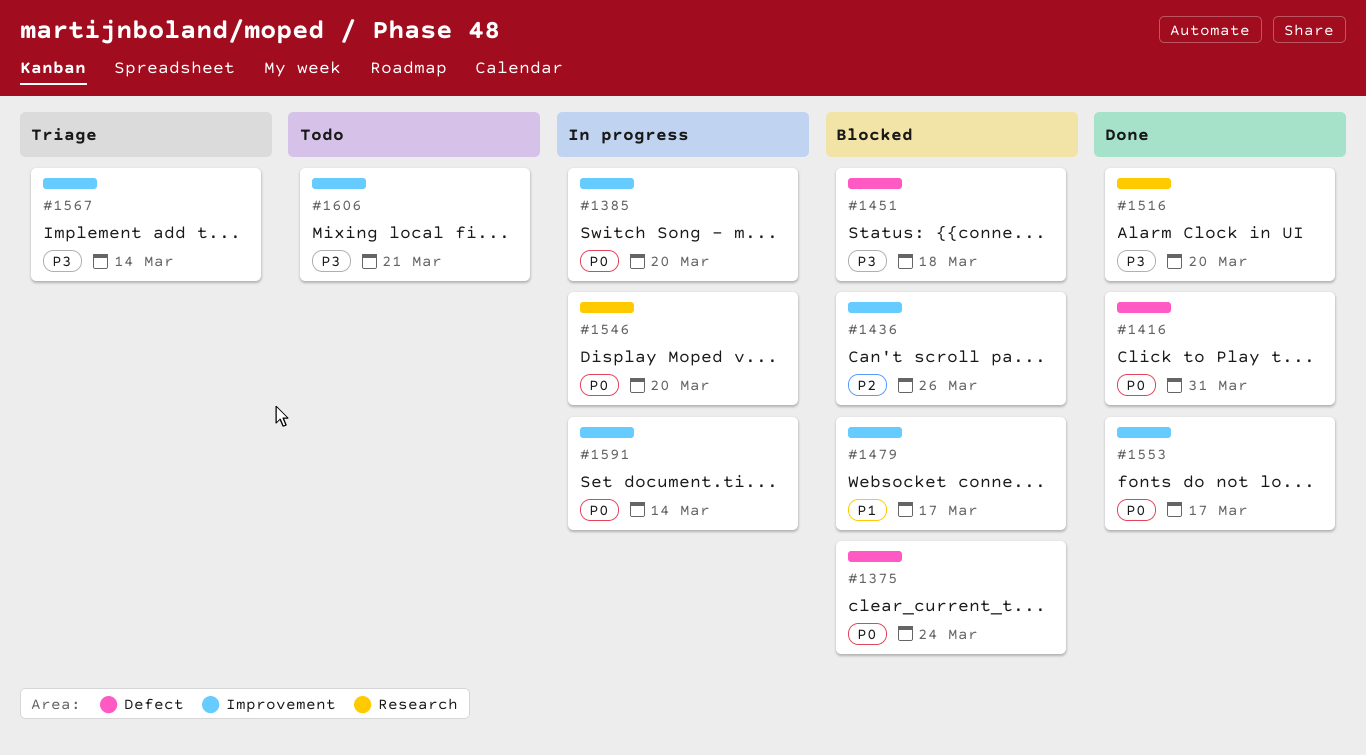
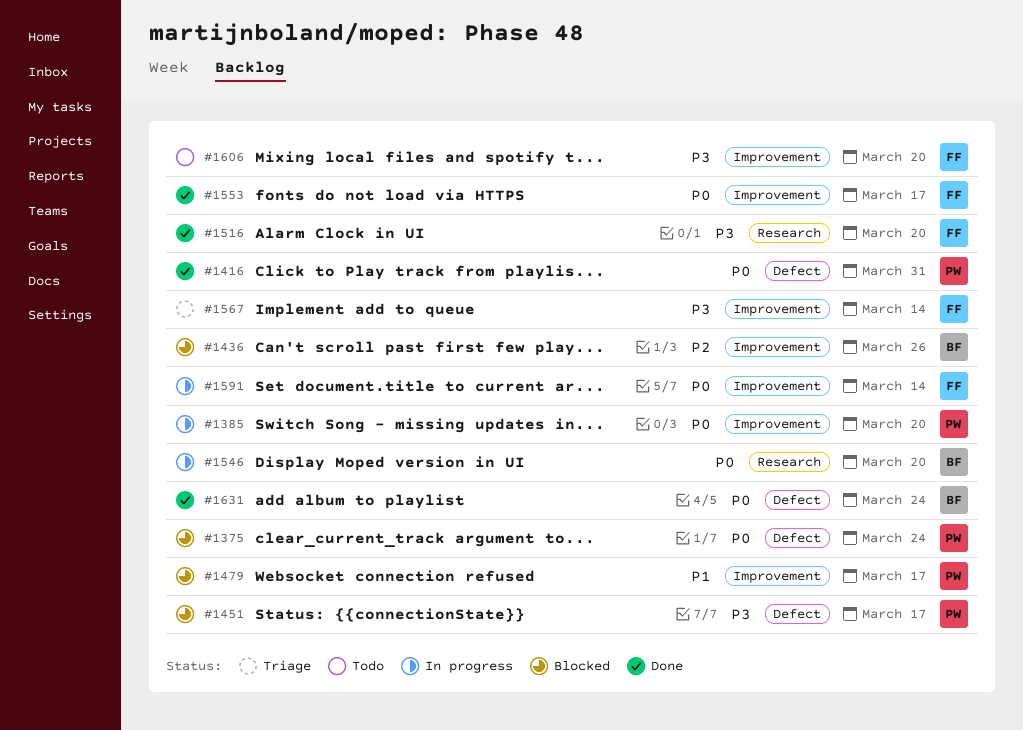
#1451, due: Mar 18 -> Mar 17
#1606, due: Mar 21 -> Mar 20
#1631: none -> present

